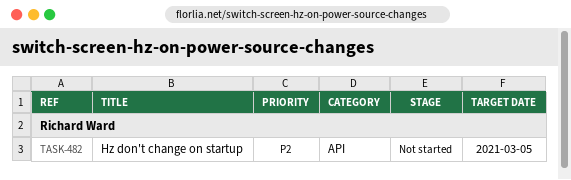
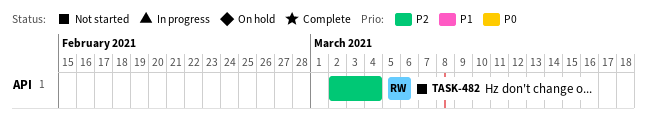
TASK-482, due: Mar 5 -> Mar 4

